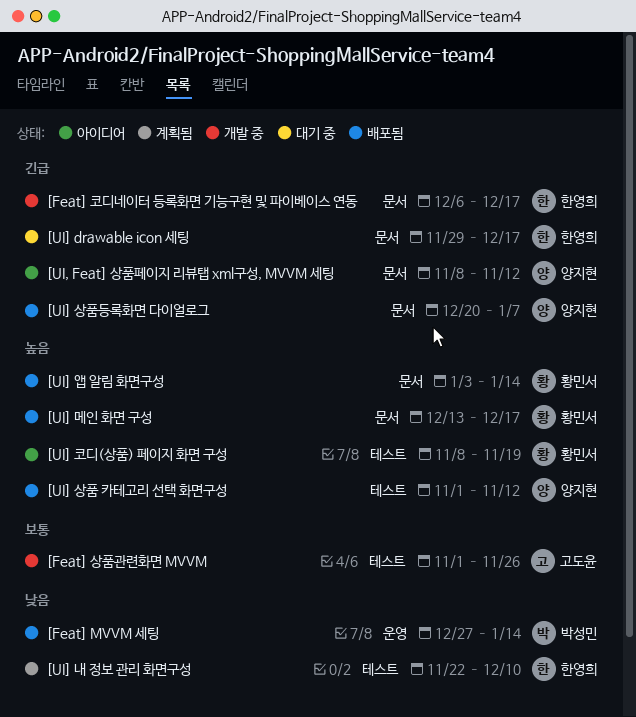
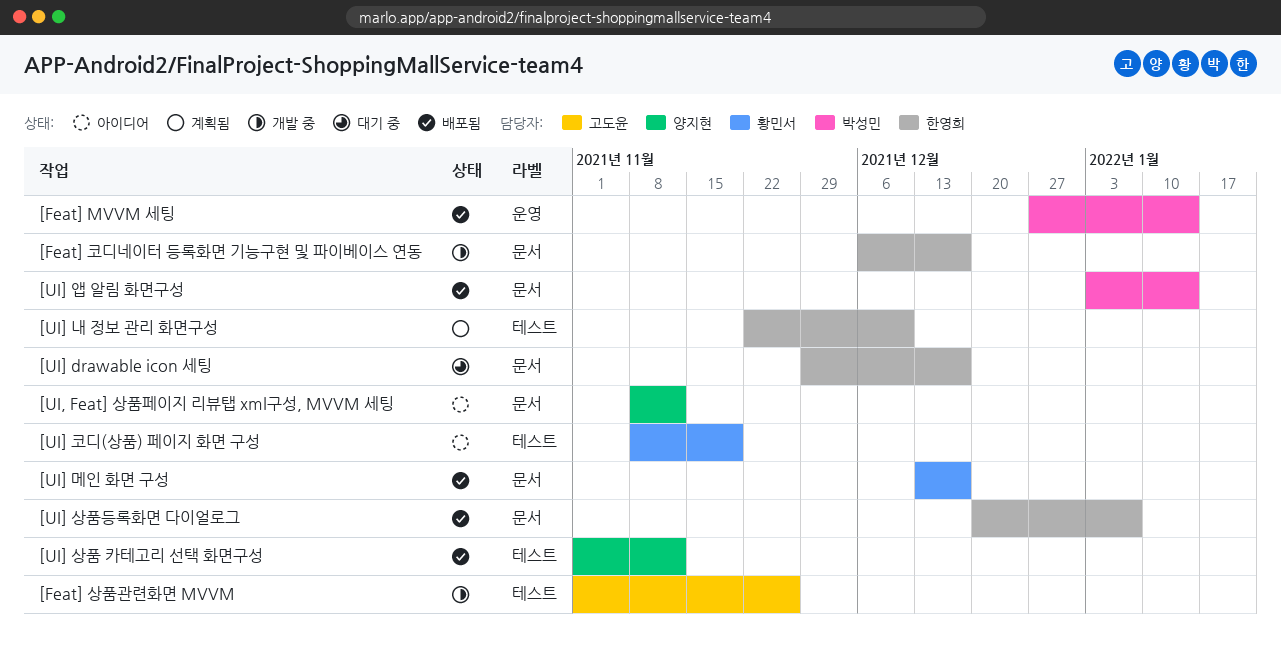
[UI] 상품등록화면 다이얼로그, owner: 양지현 -> 한영희
[UI] 앱 알림 화면구성, owner: 황민서 -> 박성민

